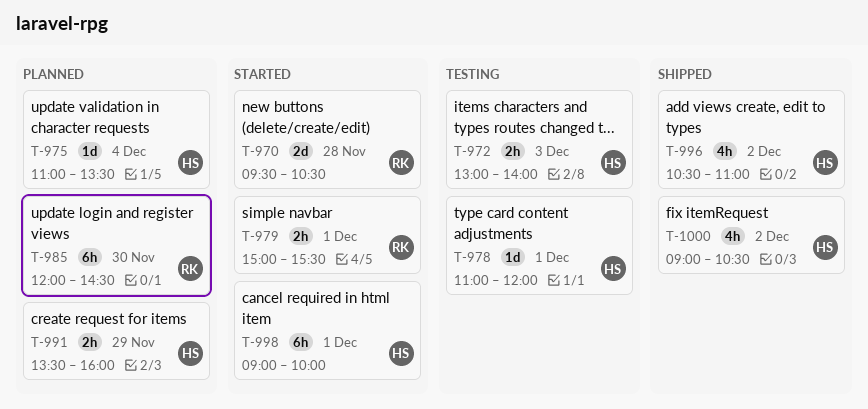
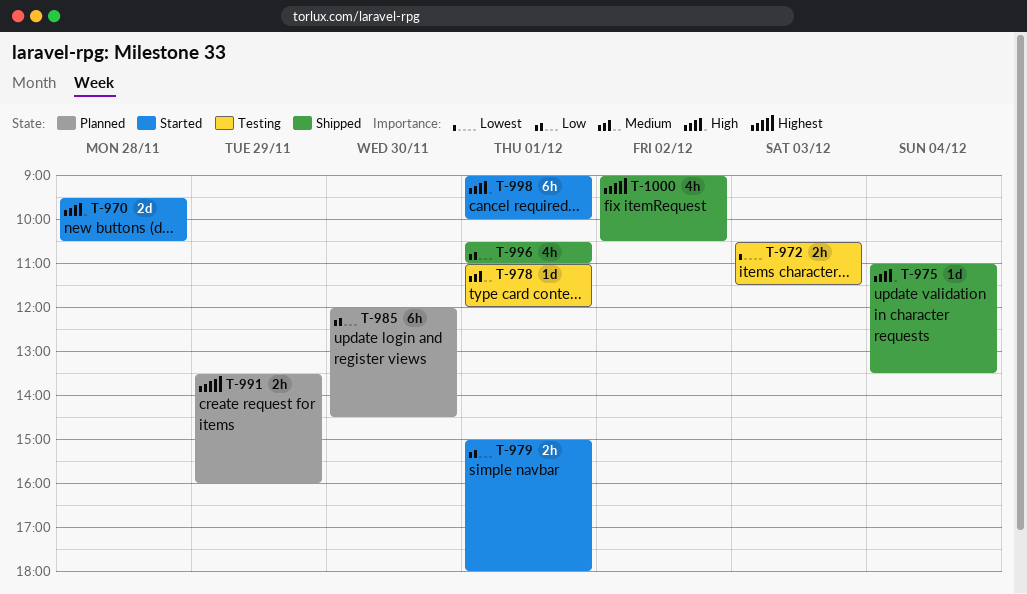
T-972, begins: 13:00 -> 10:30
T-972, ends: 14:00 -> 11:30
T-975, status: Planned -> Shipped
T-979, ends: 15:30 -> 18:00
T-996, day: Dec 2 -> Dec 1

